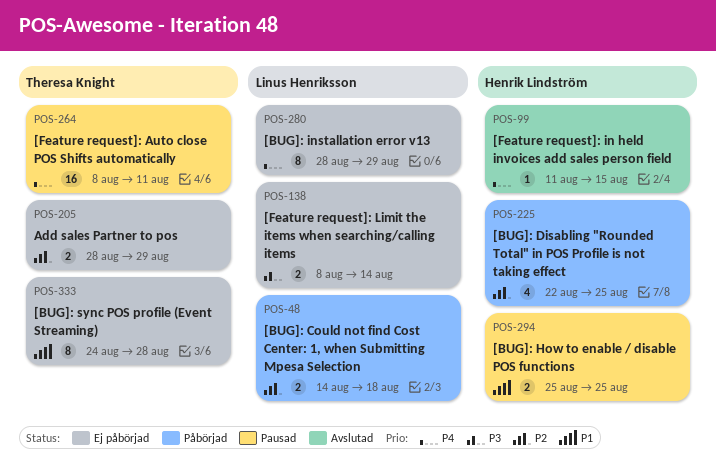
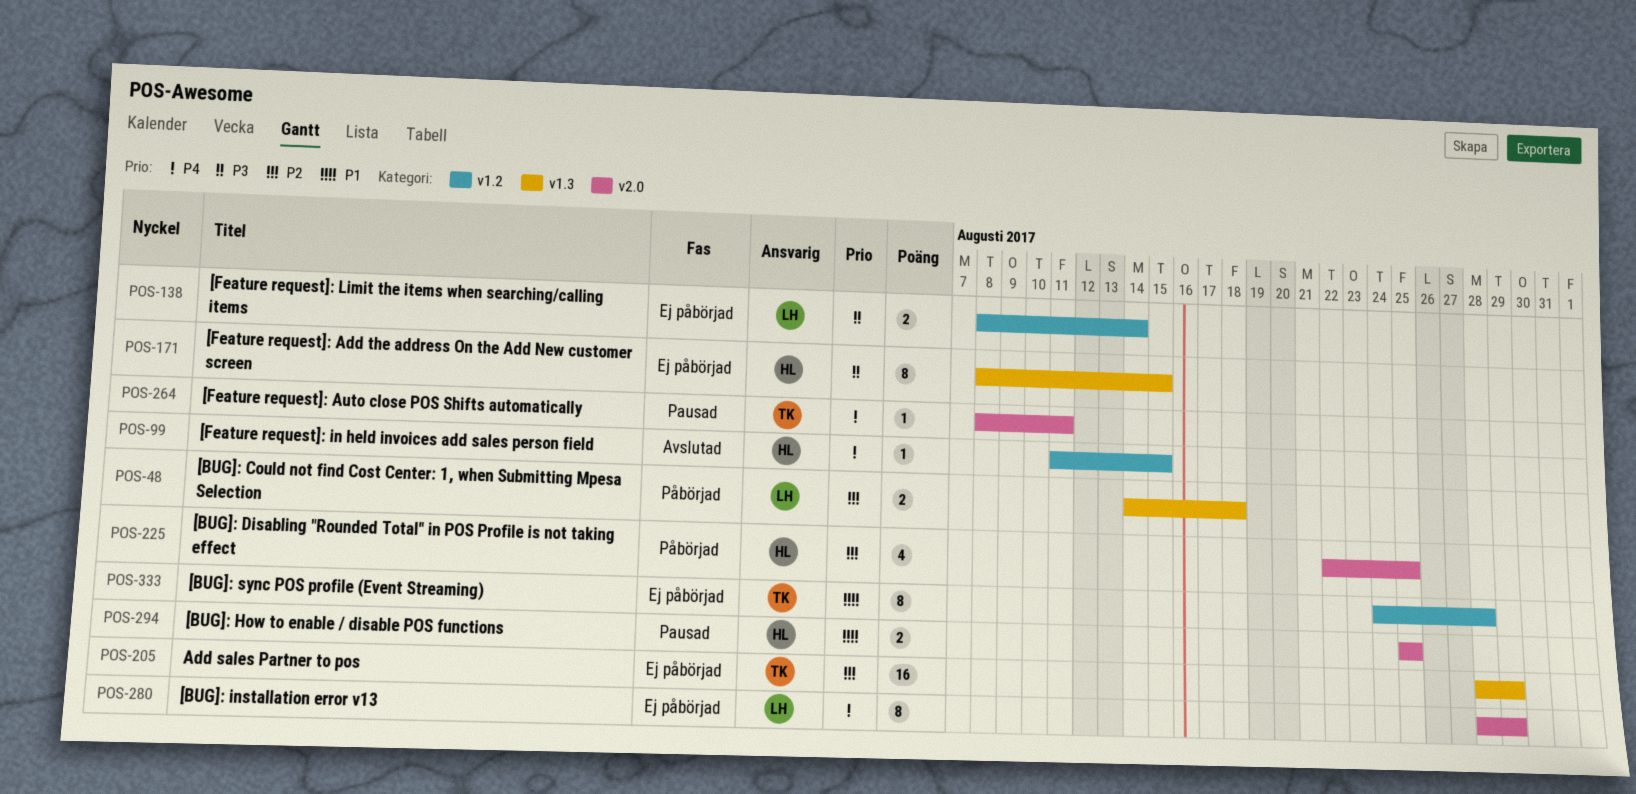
POS-171: none -> present
POS-205, estimate: 2 -> 16
POS-264, estimate: 16 -> 1

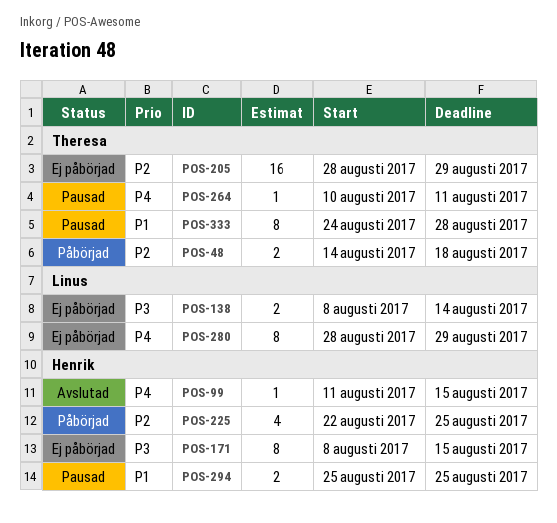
POS-48, owner: Linus -> Theresa
POS-264, start: Aug 8 -> Aug 10
POS-333, status: Ej påbörjad -> Pausad

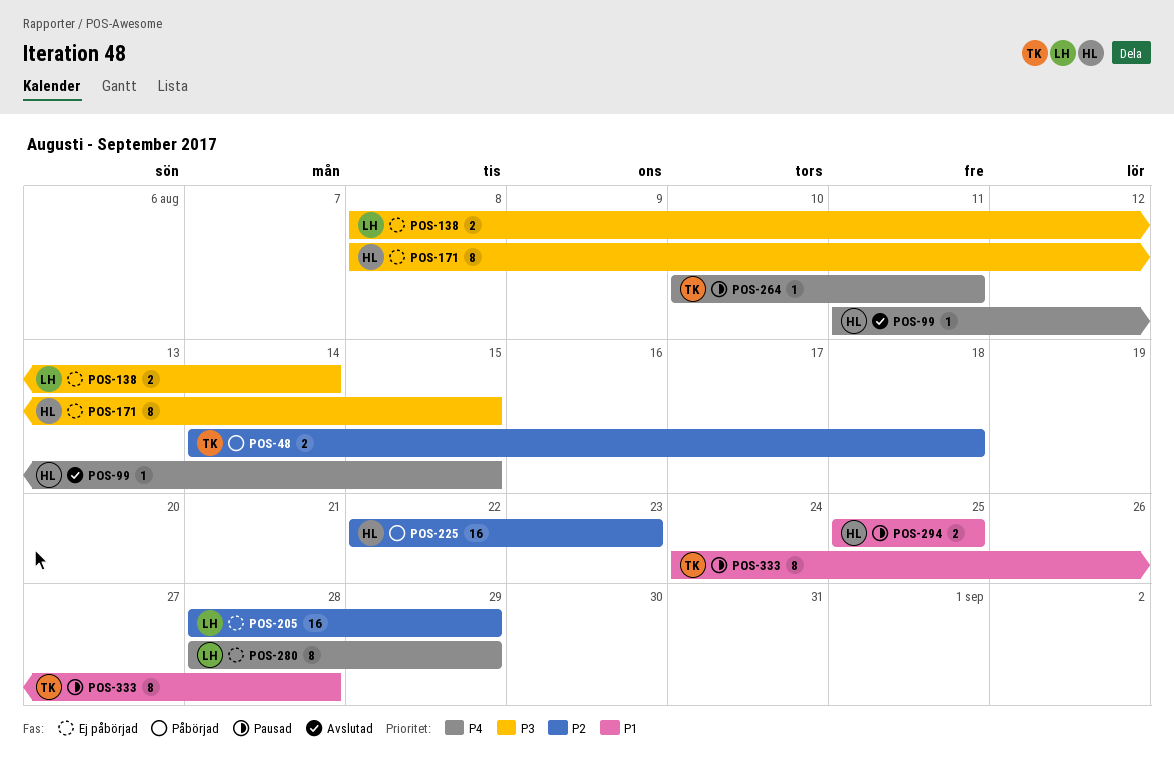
POS-205, owner: Theresa -> Linus
POS-225, estimate: 4 -> 16
POS-225, due: Aug 25 -> Aug 23

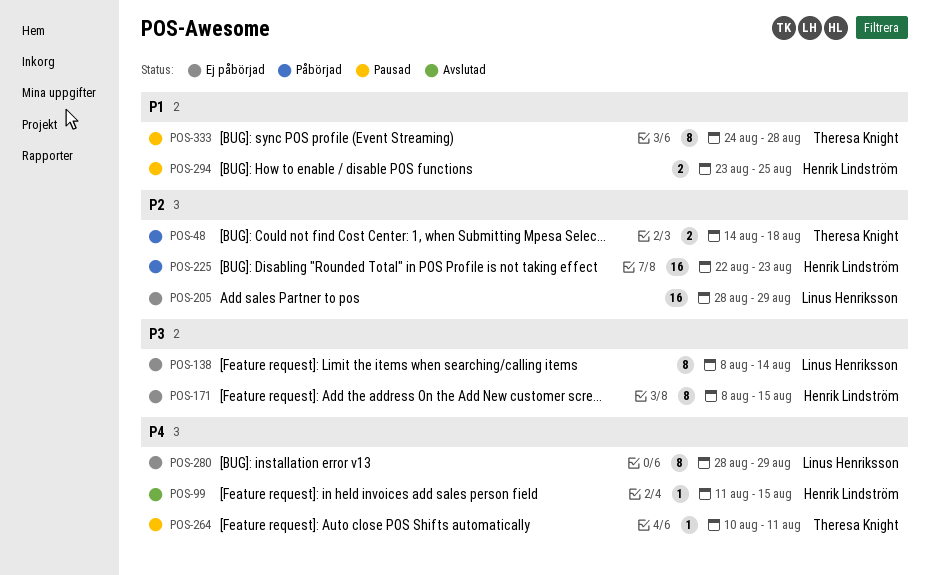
POS-138, estimate: 2 -> 8
POS-294, start: Aug 25 -> Aug 23

